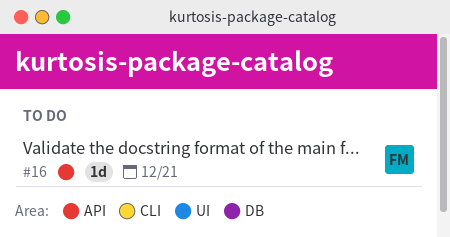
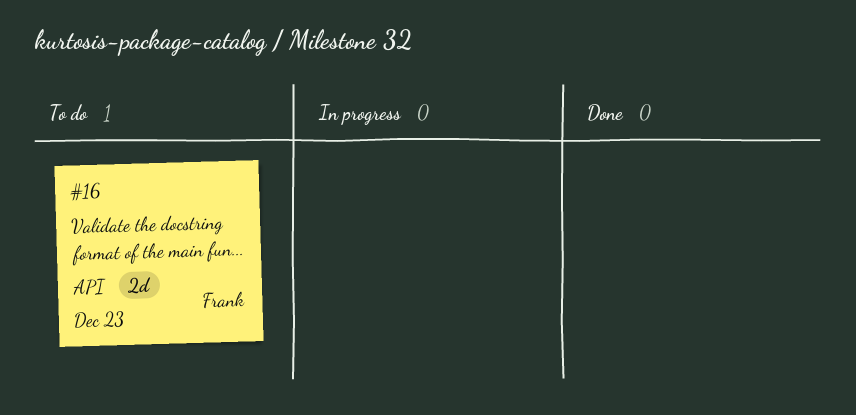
#16, estimate: 1d -> 2d
#16, due: Dec 21 -> Dec 23

